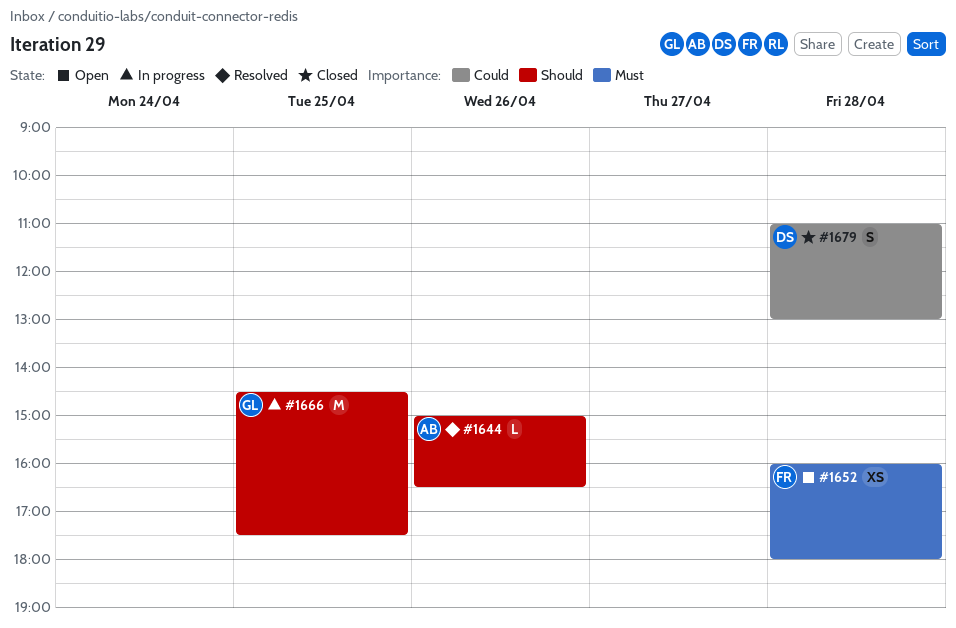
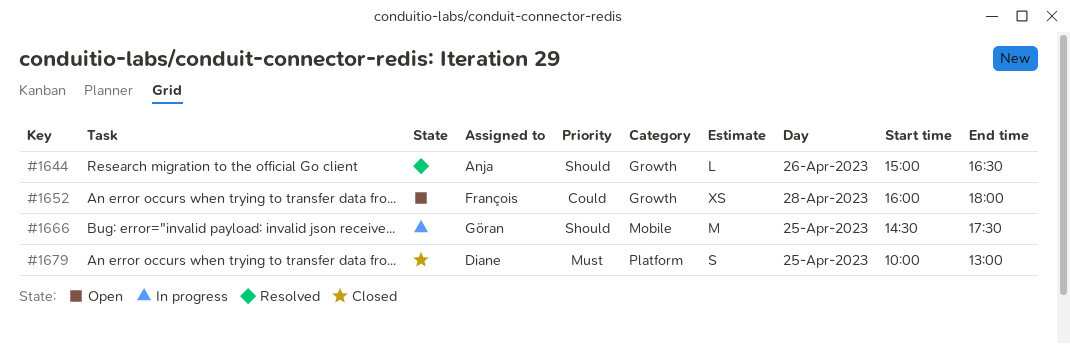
#1652, priority: Must -> Could
#1679, priority: Could -> Must
#1679, day: Apr 28 -> Apr 25
#1679, begins: 11:00 -> 10:00

